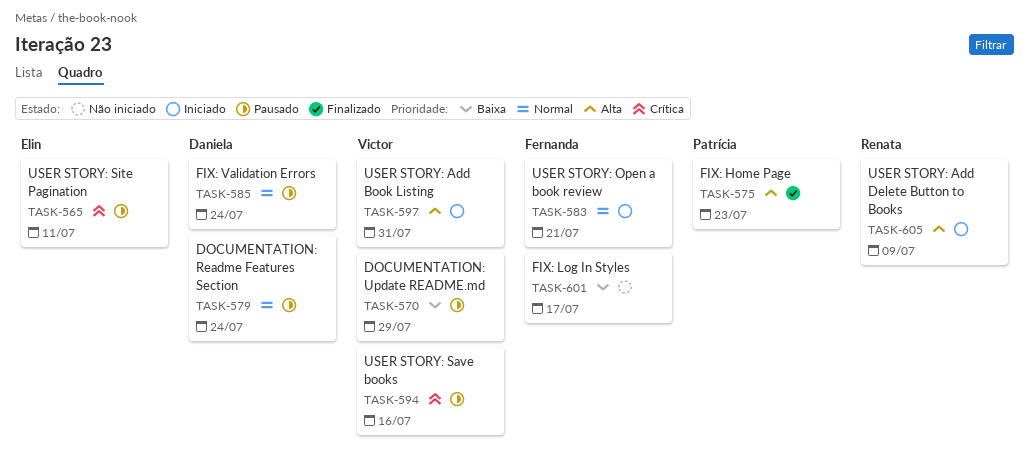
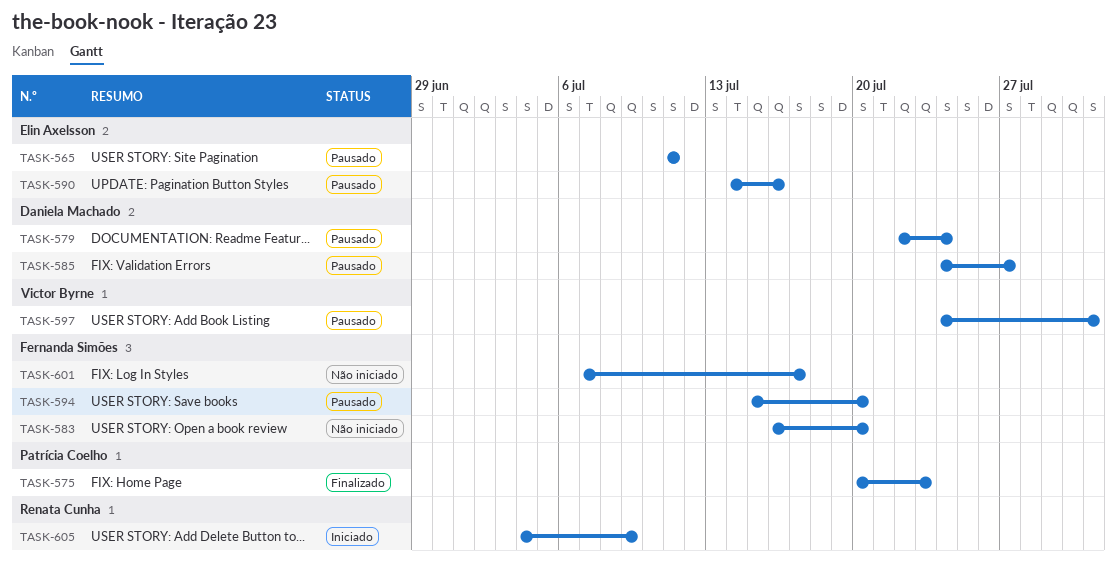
TASK-570: present -> none
TASK-583, status: Iniciado -> Não iniciado
TASK-583, due: Jul 21 -> Jul 20
TASK-585, due: Jul 24 -> Jul 27
TASK-590: none -> present
TASK-594, owner: Victor Byrne -> Fernanda Simões
TASK-594, due: Jul 16 -> Jul 20
TASK-597, status: Iniciado -> Pausado

